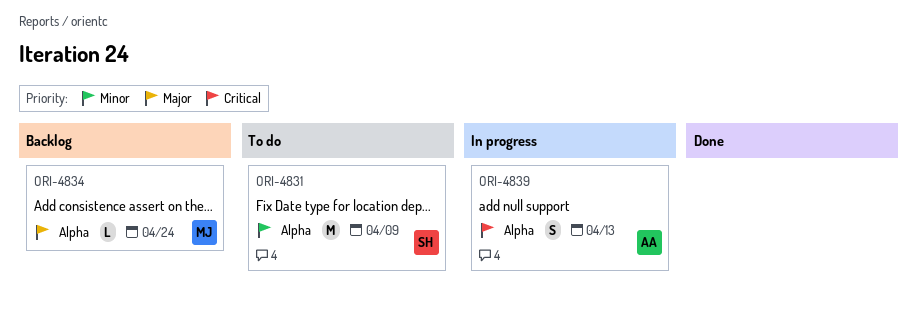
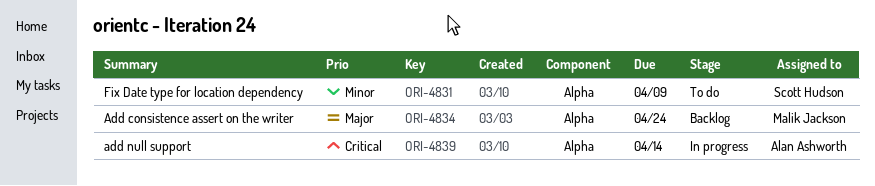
ORI-4839, due: Apr 13 -> Apr 14

